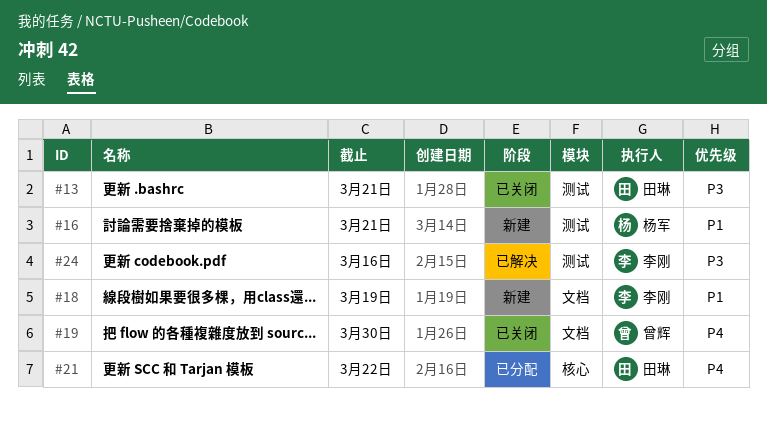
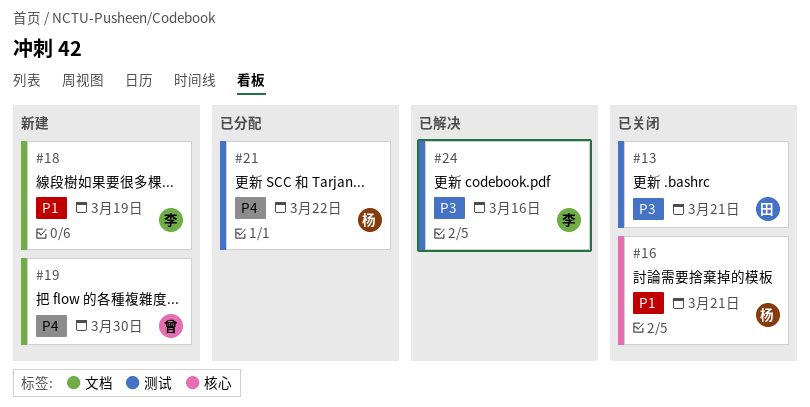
#16, status: 新建 -> 已关闭
#16, label: 测试 -> 核心
#19, status: 已关闭 -> 新建
#21, owner: 田琳 -> 杨军
#21, label: 核心 -> 测试

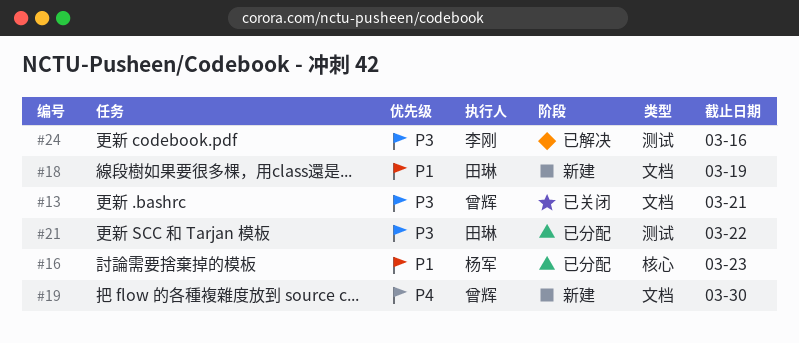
#13, owner: 田琳 -> 曾辉
#13, label: 测试 -> 文档
#16, status: 已关闭 -> 已分配
#16, due: Mar 21 -> Mar 23
#18, owner: 李刚 -> 田琳
#21, owner: 杨军 -> 田琳
#21, priority: P4 -> P3

